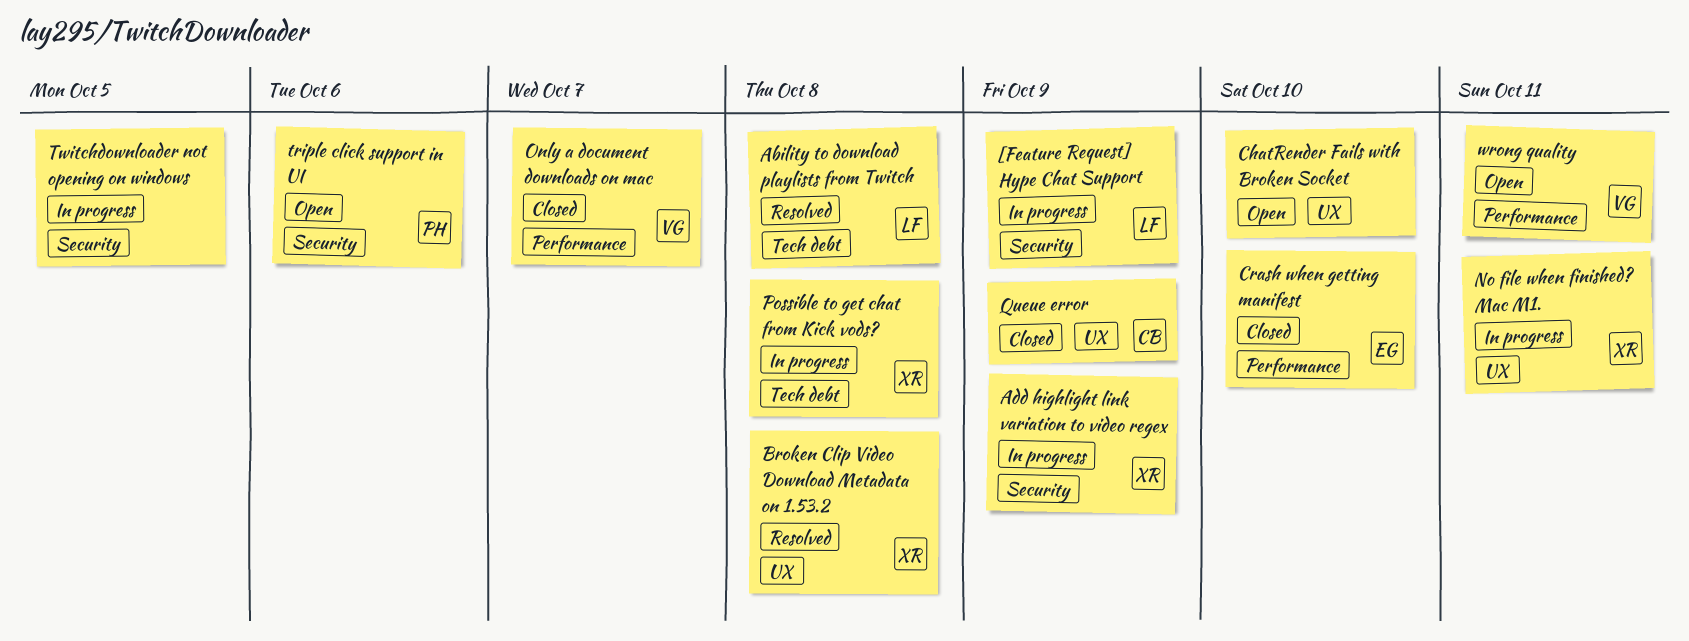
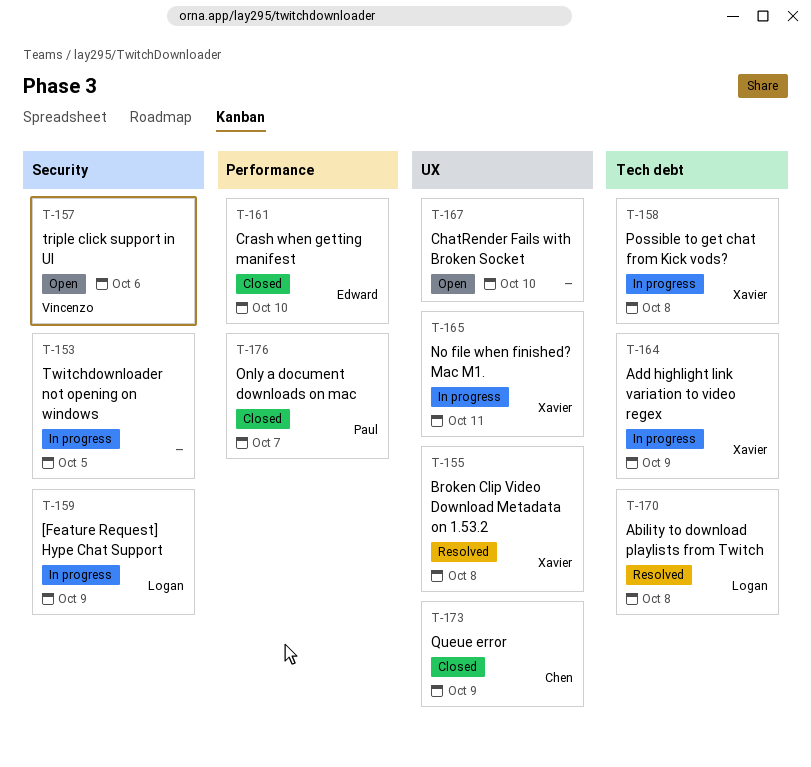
Add highlight link variation to video regex, label: Security -> Tech debt
Only a document downloads on mac, owner: Vincenzo -> Paul
triple click support in UI, owner: Paul -> Vincenzo
wrong quality: present -> none

